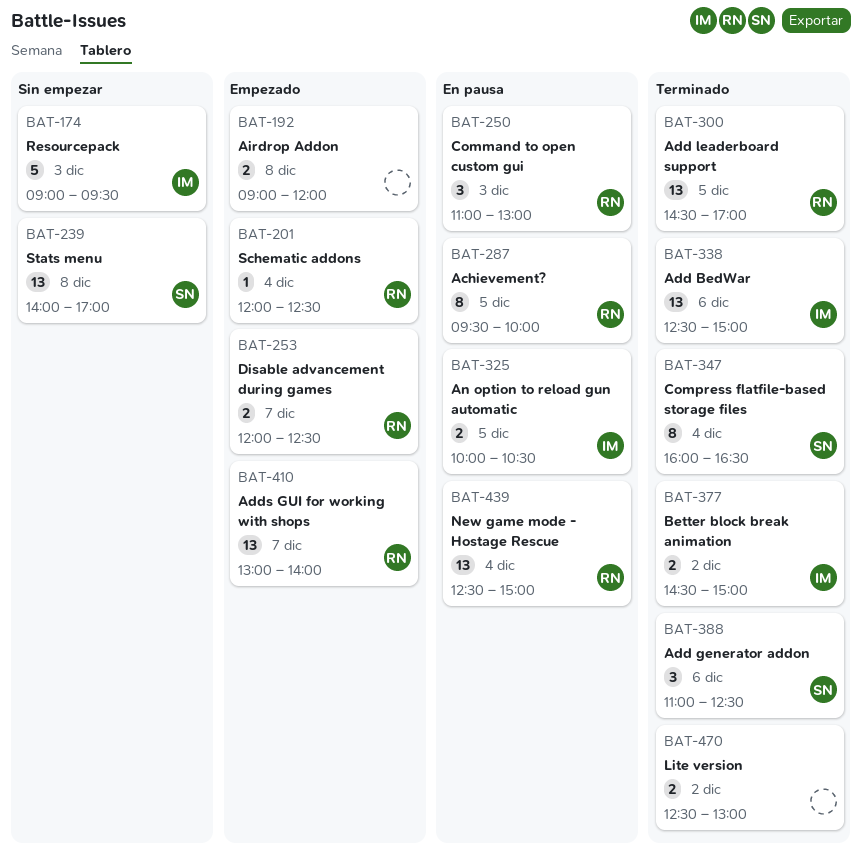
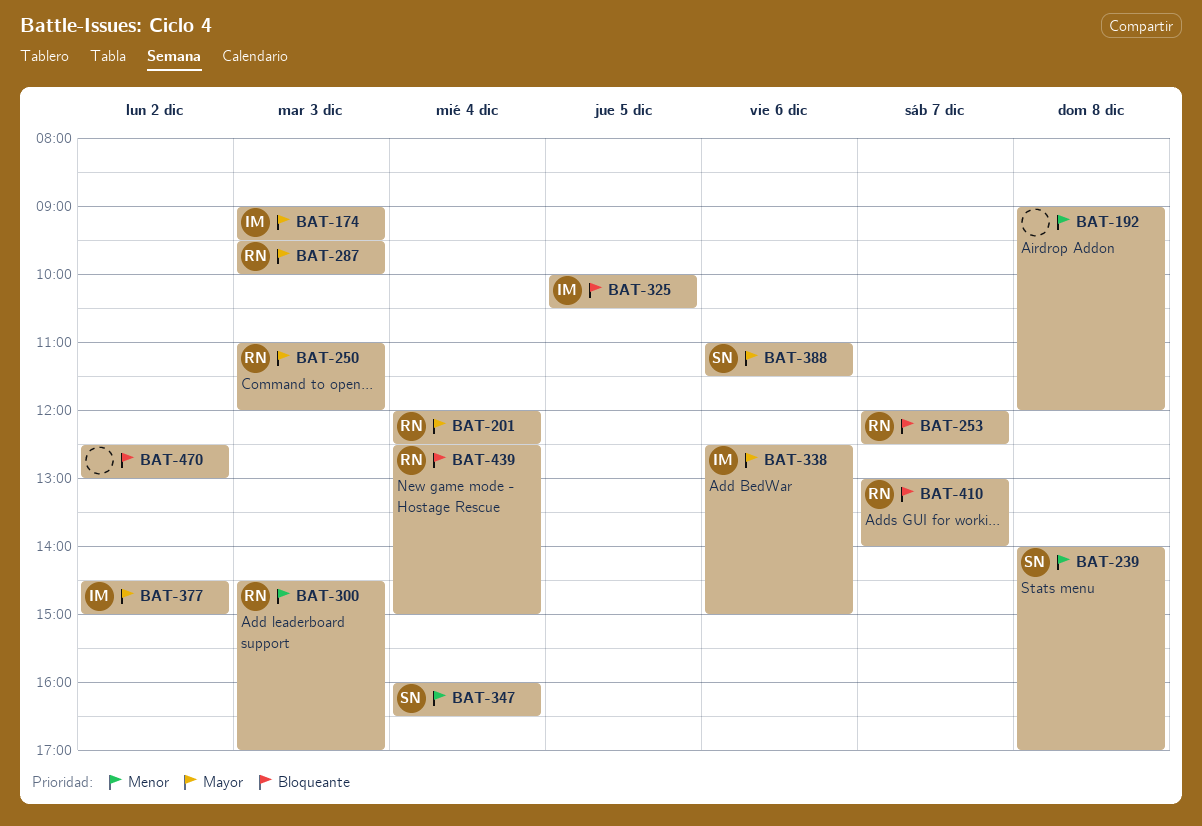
BAT-250, ends: 13:00 -> 12:00
BAT-287, day: Dec 5 -> Dec 3
BAT-300, day: Dec 5 -> Dec 3
BAT-388, ends: 12:30 -> 11:30

